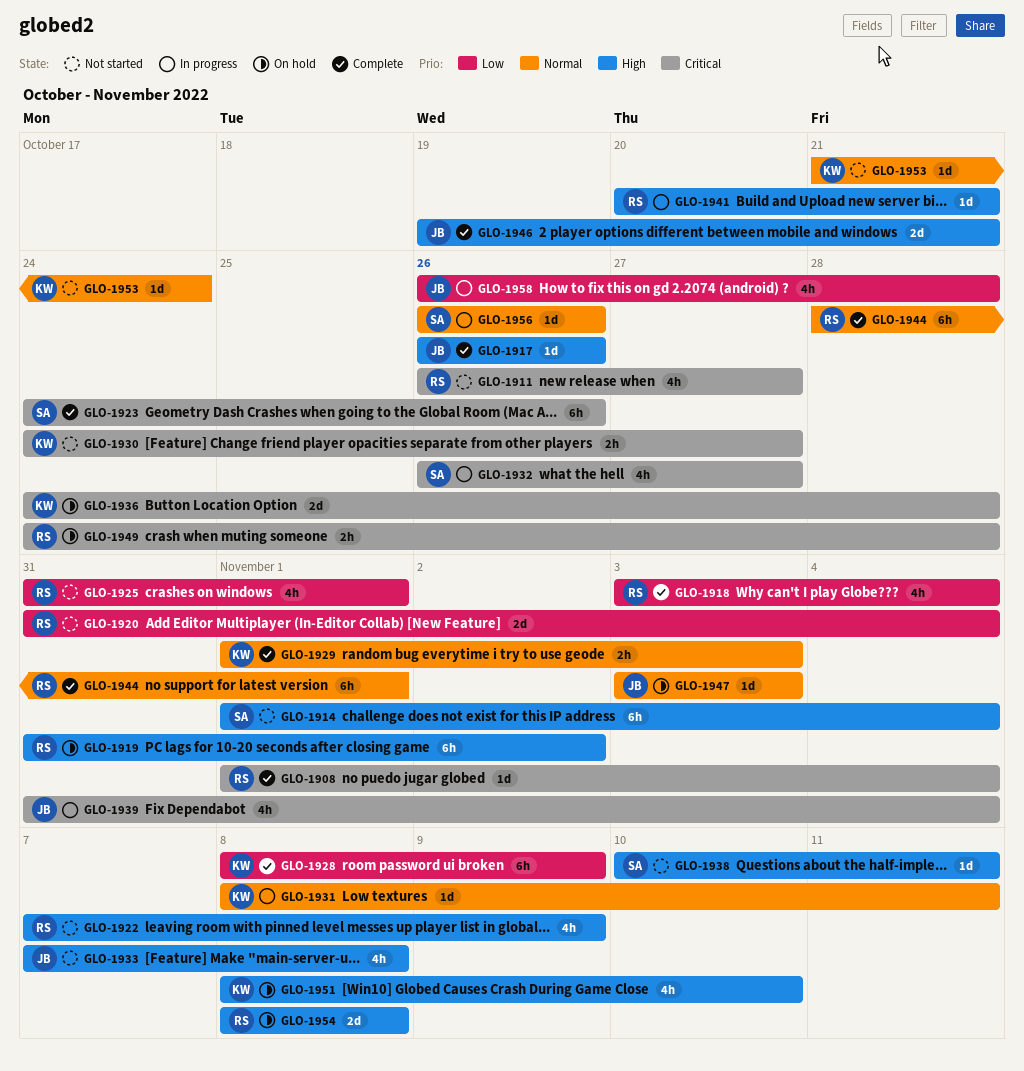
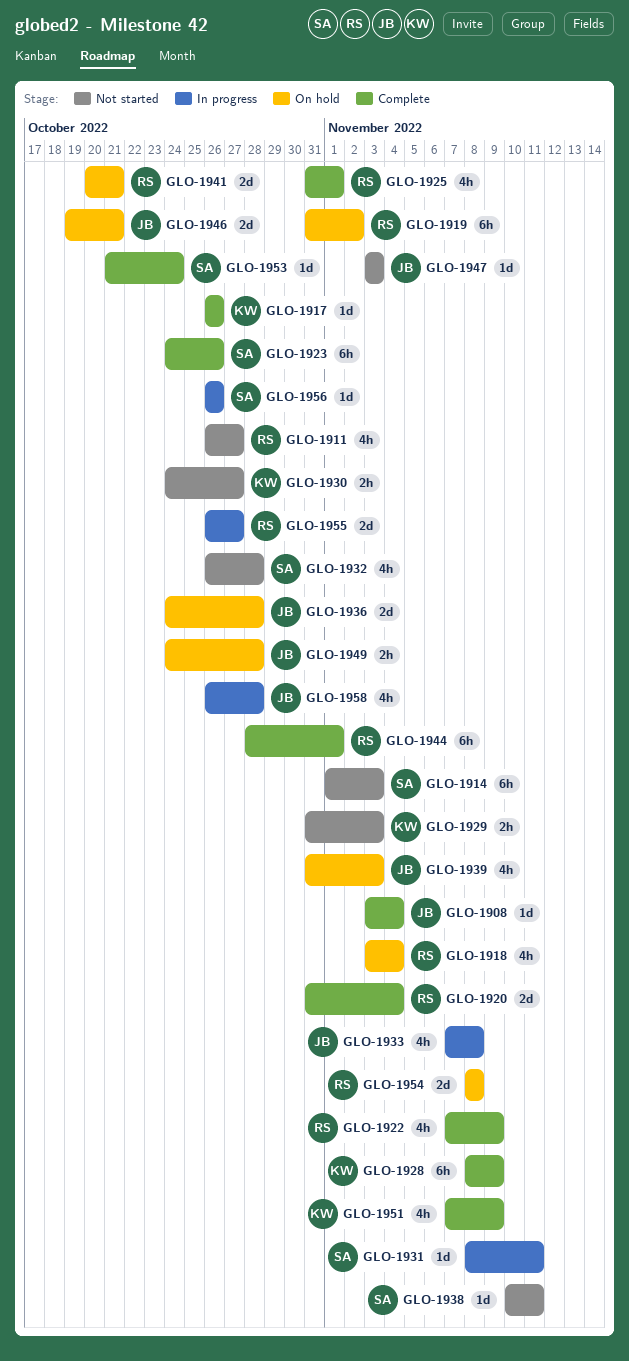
GLO-1908, owner: RS -> JB
GLO-1908, start: Nov 1 -> Nov 3
GLO-1914, due: Nov 4 -> Nov 3
GLO-1917, owner: JB -> KW
GLO-1918, status: Complete -> On hold
GLO-1920, status: Not started -> Complete
GLO-1922, status: Not started -> Complete
GLO-1925, status: Not started -> Complete
GLO-1929, status: Complete -> Not started
GLO-1929, start: Nov 1 -> Oct 31
GLO-1931, owner: KW -> SA
GLO-1932, status: In progress -> Not started
GLO-1932, due: Oct 27 -> Oct 28
GLO-1933, status: Not started -> In progress
GLO-1936, owner: KW -> JB
GLO-1939, status: In progress -> On hold
GLO-1939, due: Nov 4 -> Nov 3
GLO-1941, status: In progress -> On hold
GLO-1941, estimate: 1d -> 2d
GLO-1946, status: Complete -> On hold
GLO-1947, status: On hold -> Not started
GLO-1949, owner: RS -> JB
GLO-1951, status: On hold -> Complete
GLO-1951, start: Nov 8 -> Nov 7
GLO-1951, due: Nov 10 -> Nov 9
GLO-1953, status: Not started -> Complete
GLO-1953, owner: KW -> SA
GLO-1955: none -> present

